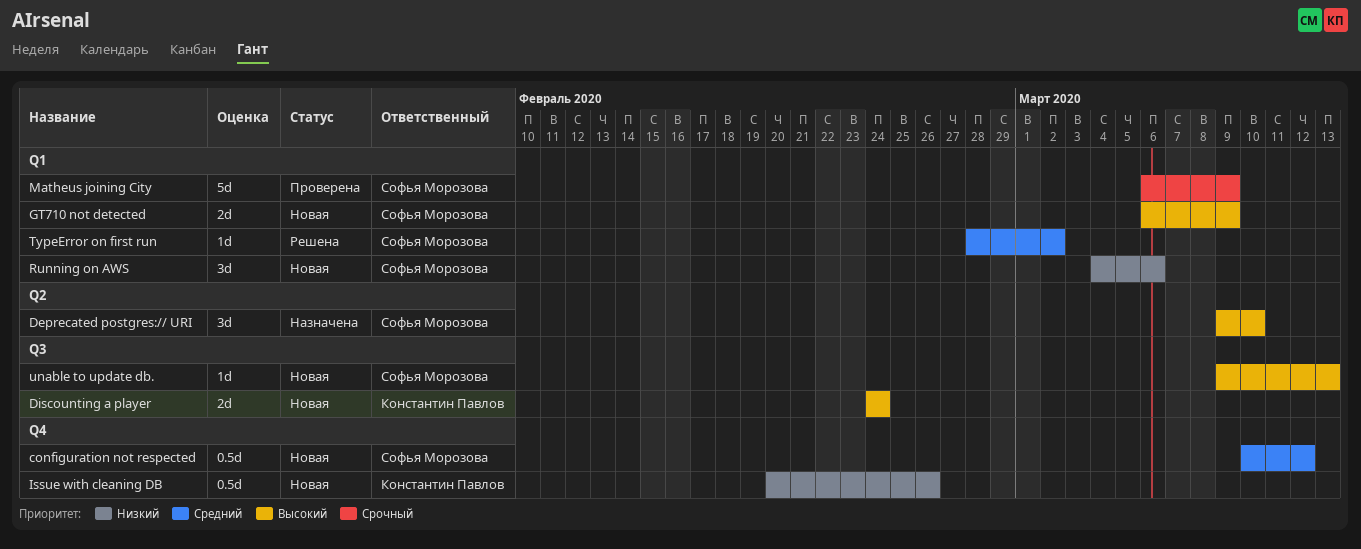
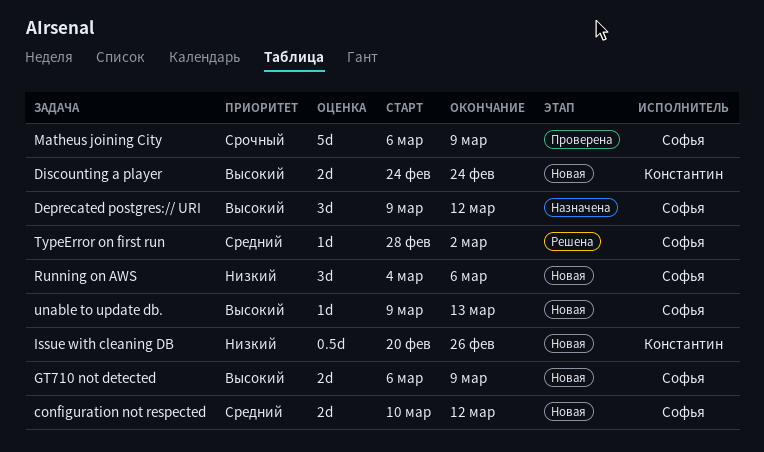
configuration not respected, estimate: 0.5d -> 2d
Deprecated postgres:// URI, due: Mar 10 -> Mar 12

